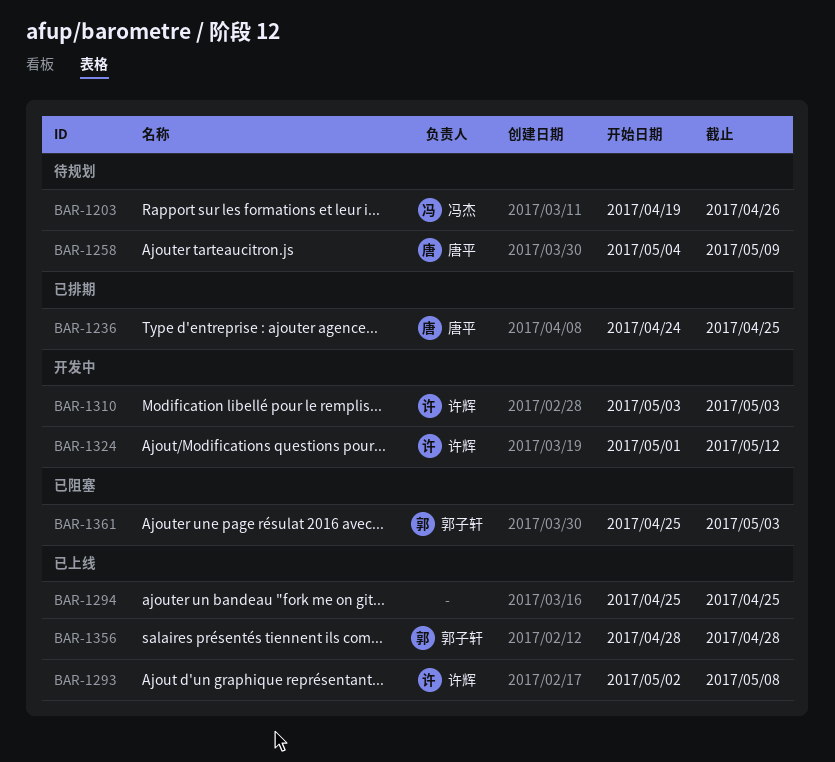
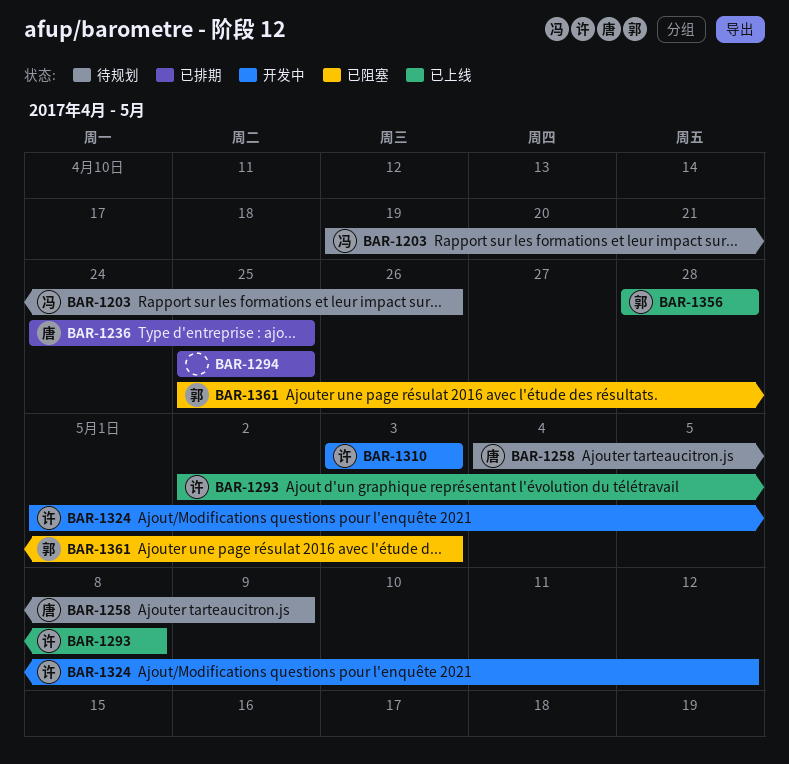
BAR-1294, status: 已上线 -> 已排期

